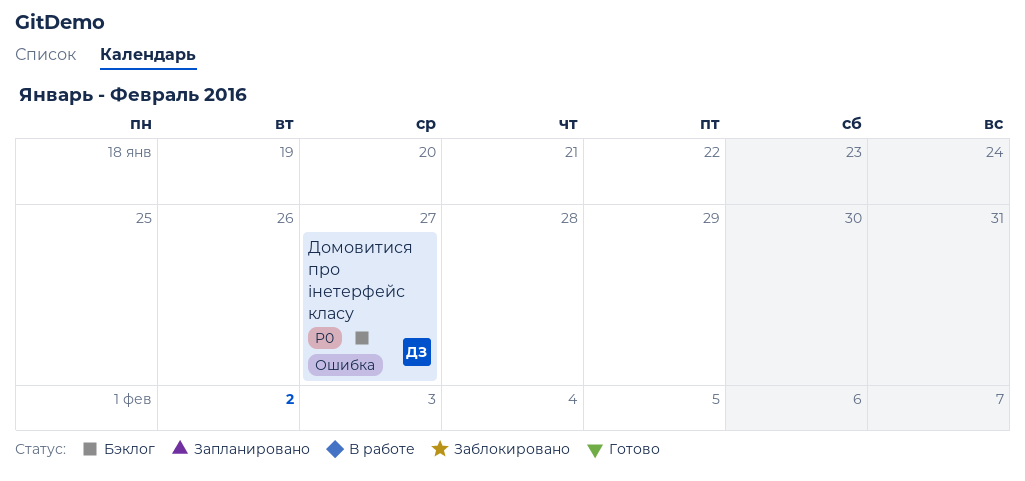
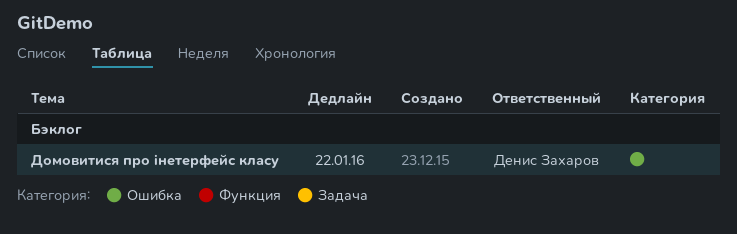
Домовитися про інетерфейс класу, due: Jan 27 -> Jan 22

